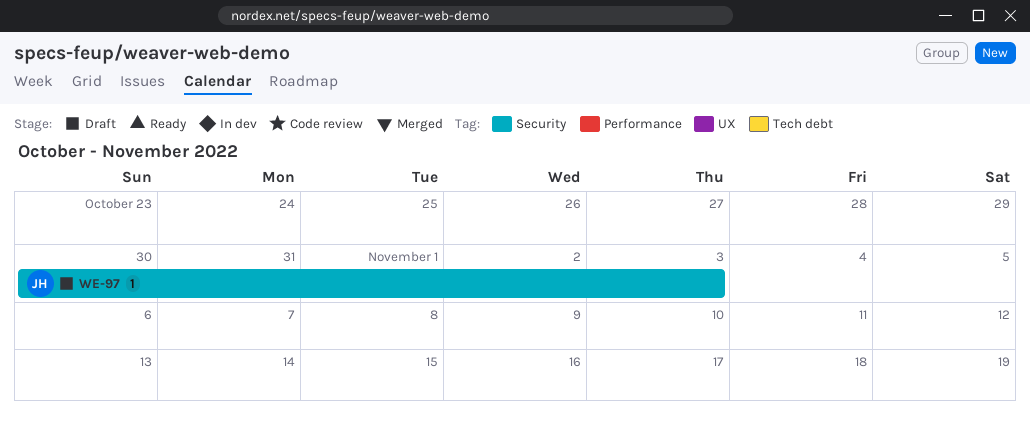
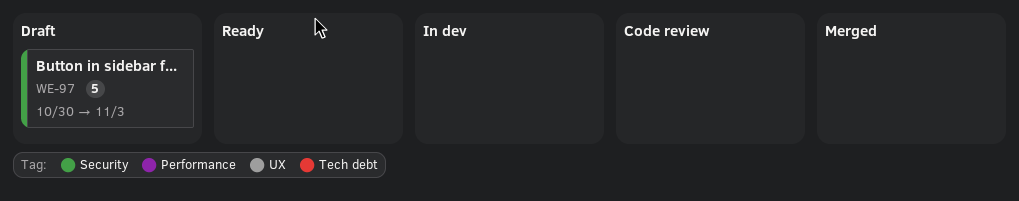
WE-97, estimate: 1 -> 5

